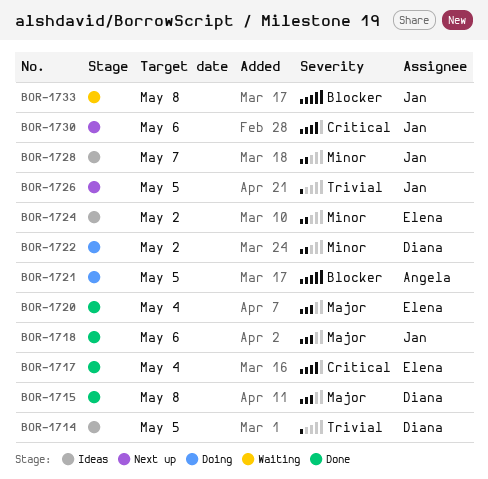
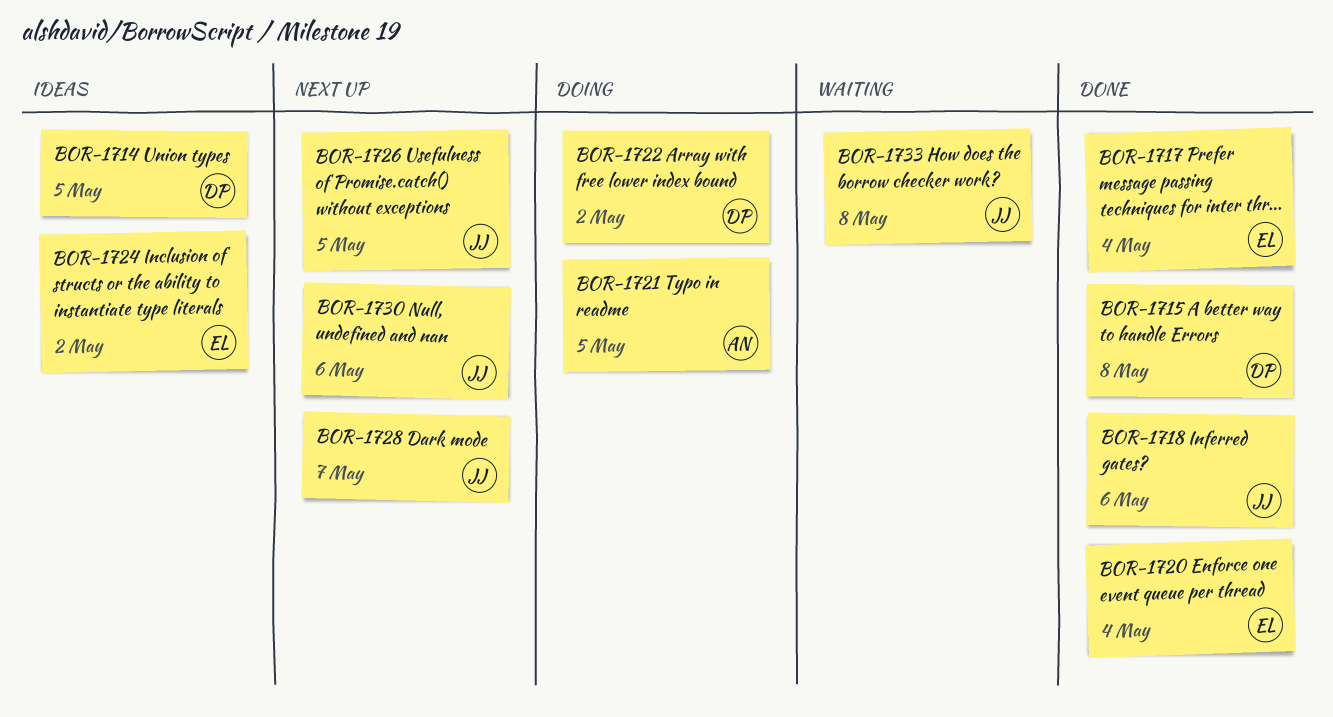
BOR-1728, status: Ideas -> Next up

